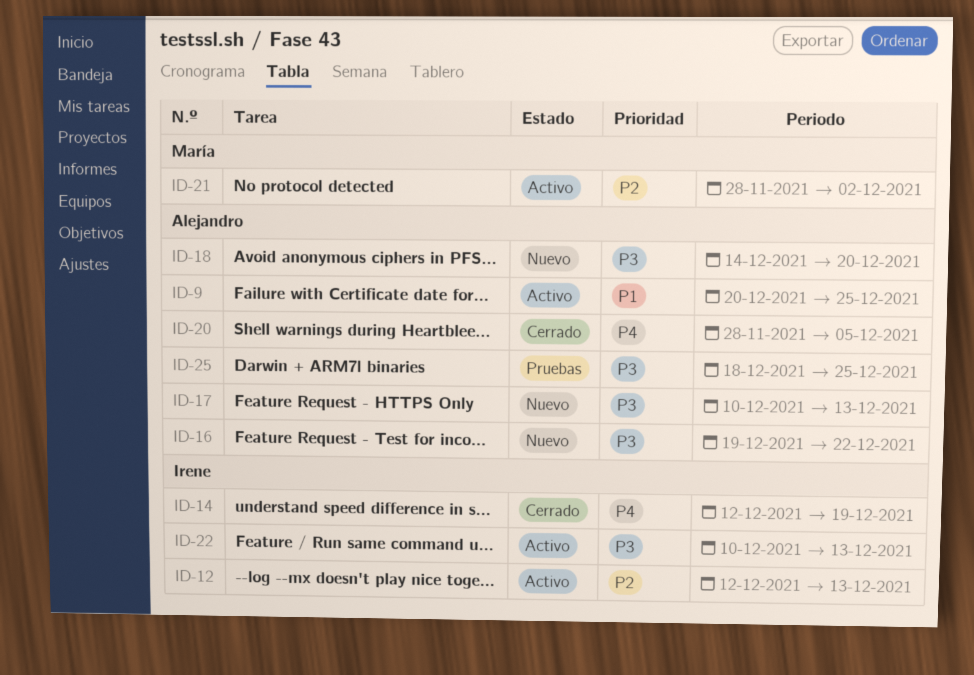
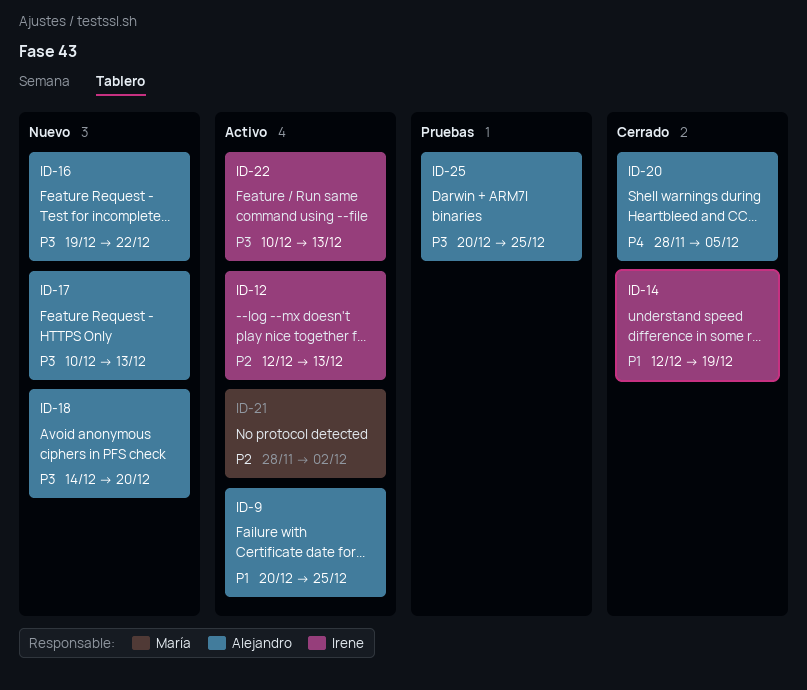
ID-14, priority: P4 -> P1
ID-25, start: Dec 18 -> Dec 20

